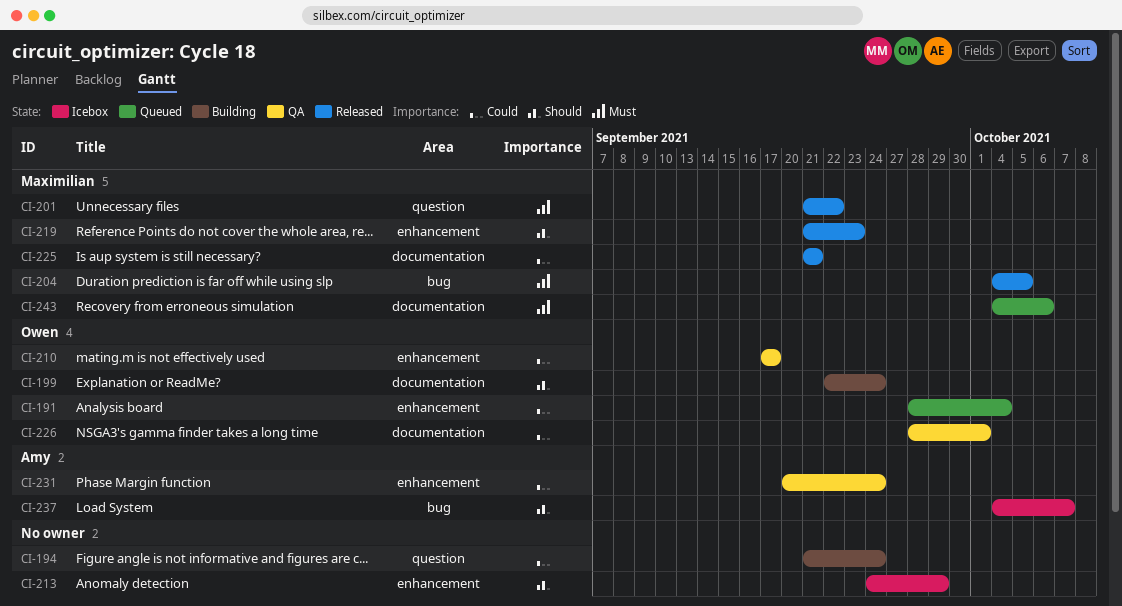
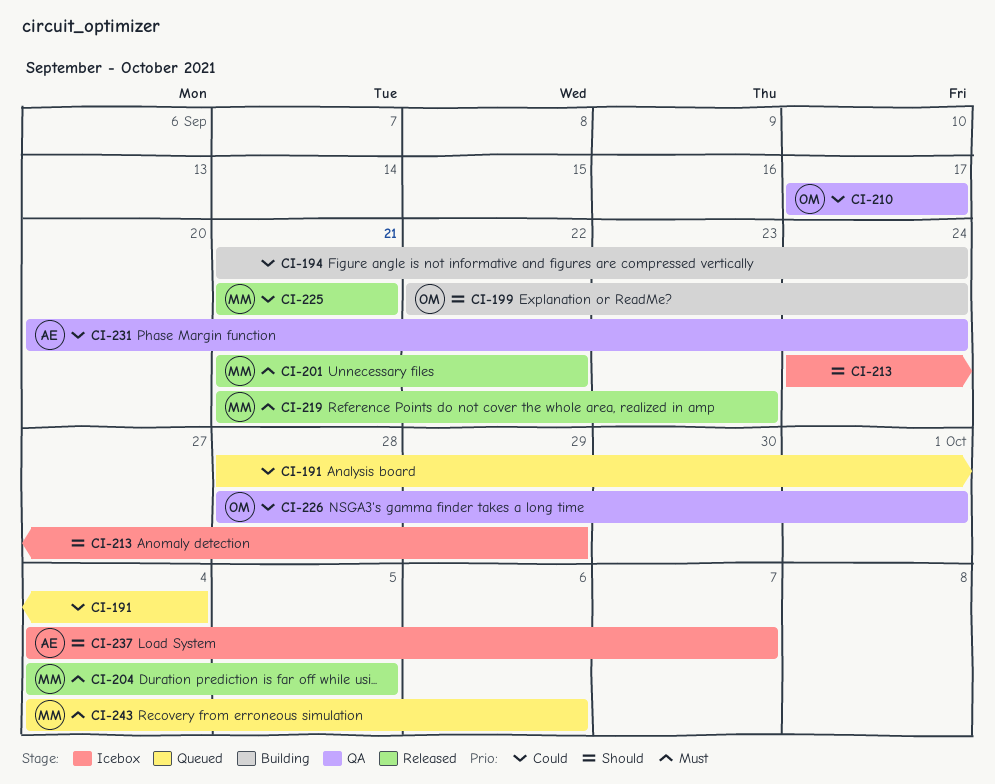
CI-191, owner: Owen -> none
CI-219, priority: Should -> Must

